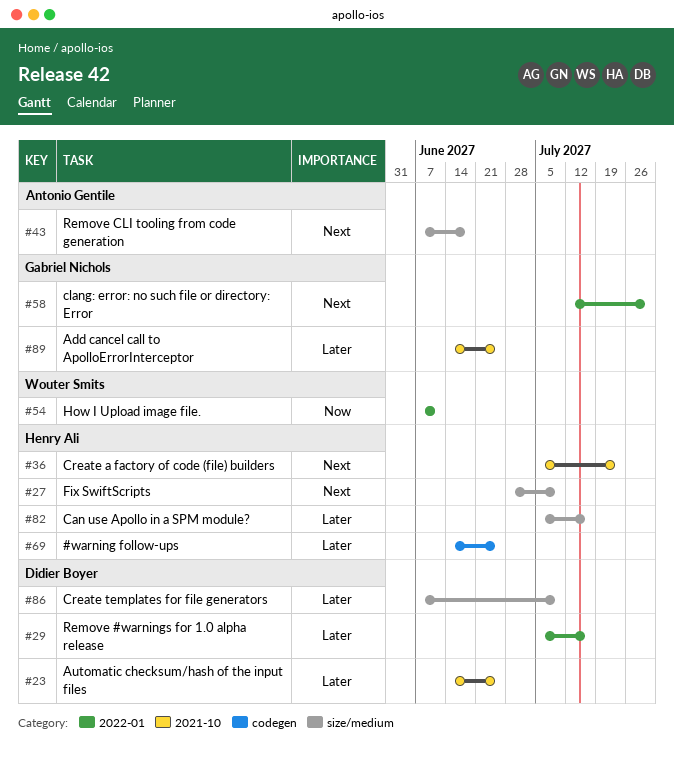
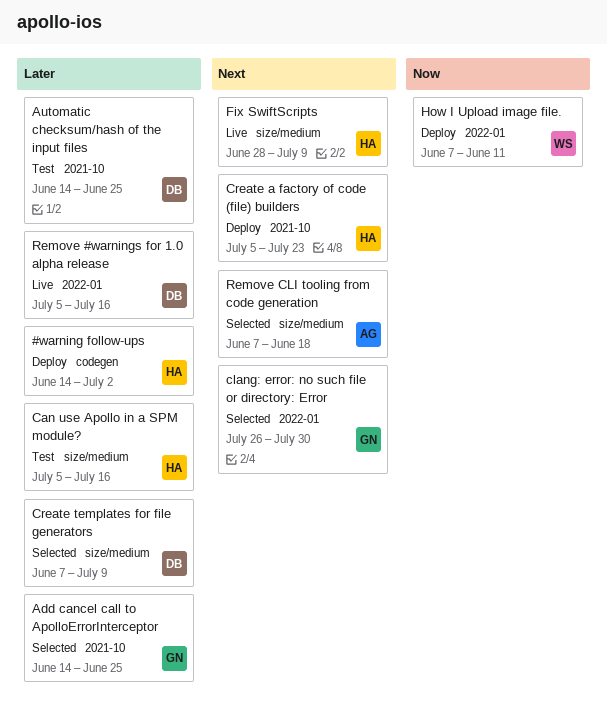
#warning follow-ups, due: Jun 25 -> Jul 2
clang: error: no such file or directory: Error, start: Jul 12 -> Jul 26

